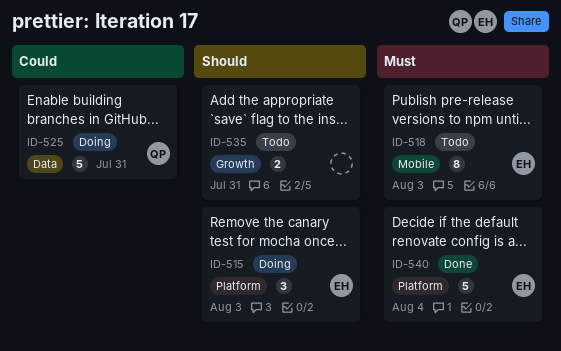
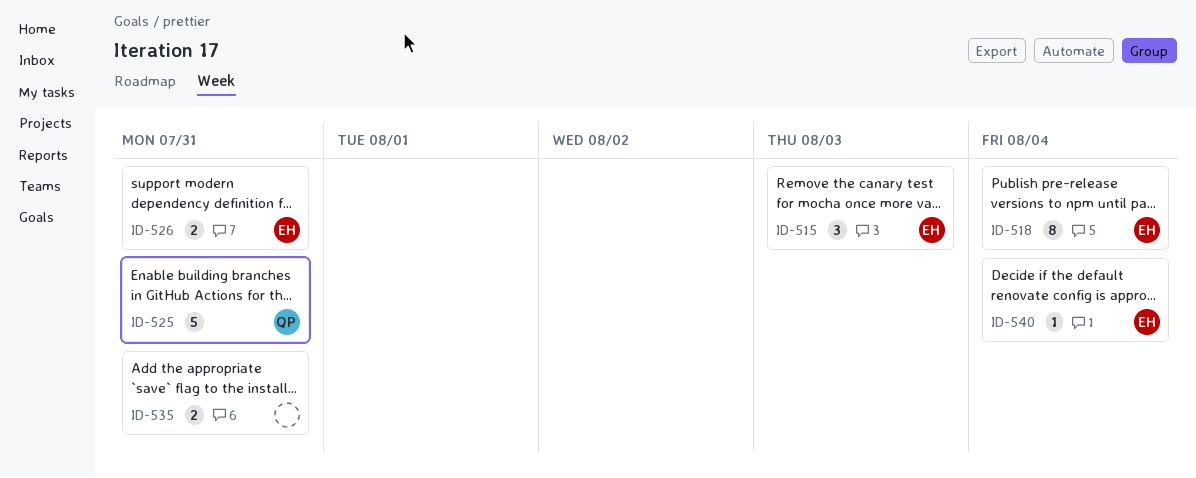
ID-518, due: Aug 3 -> Aug 4
ID-526: none -> present
ID-540, estimate: 5 -> 1

